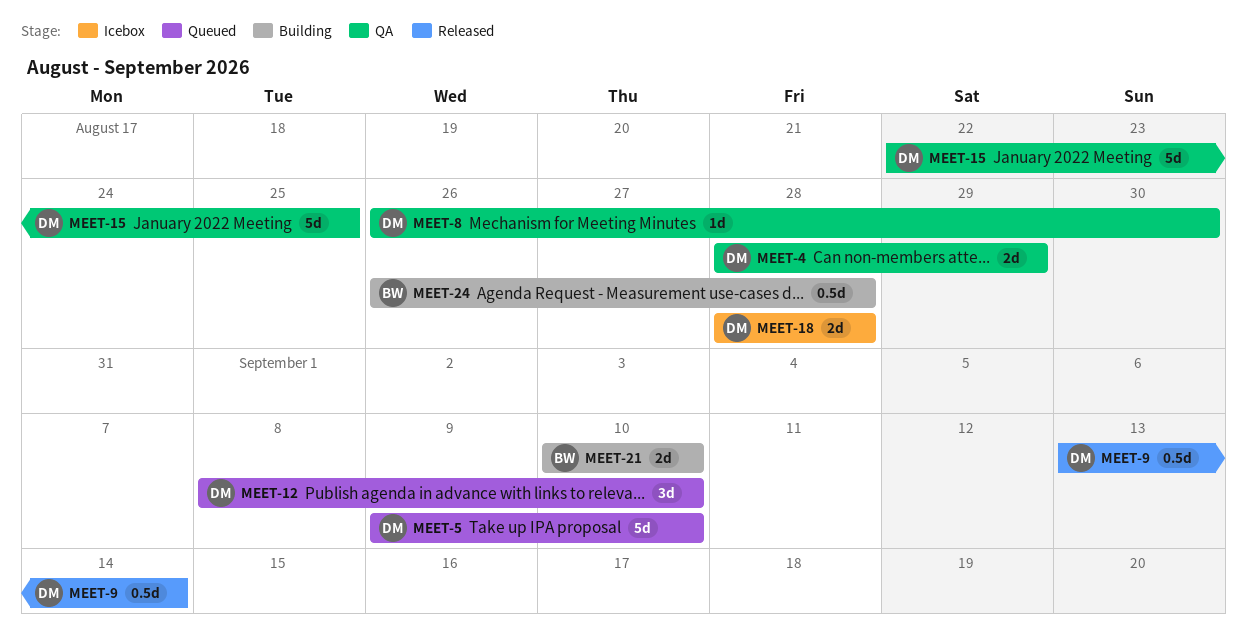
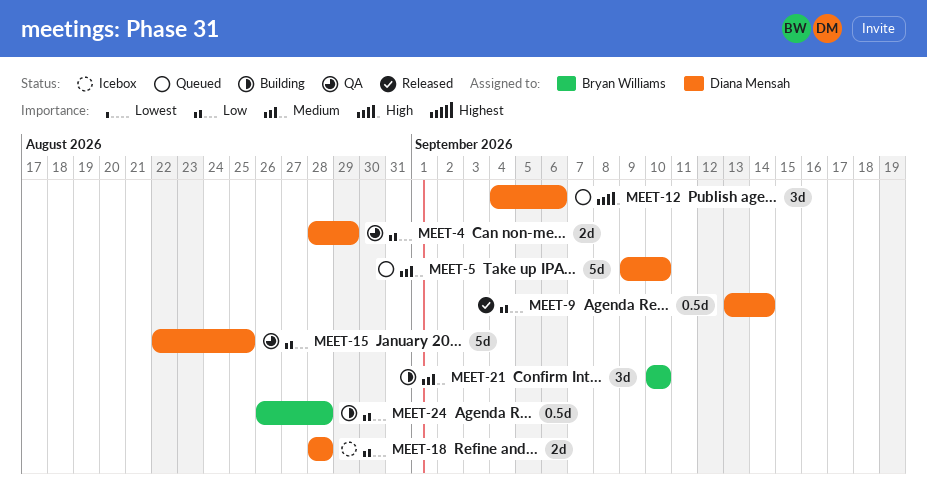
MEET-8: present -> none
MEET-12, start: Sep 8 -> Sep 4
MEET-12, due: Sep 10 -> Sep 6
MEET-21, estimate: 2d -> 3d

